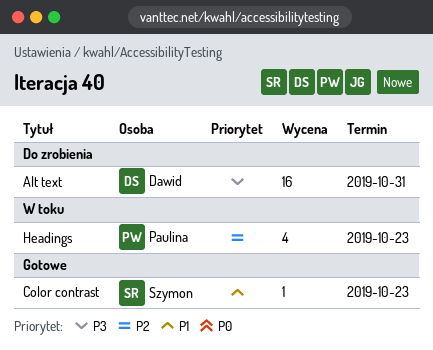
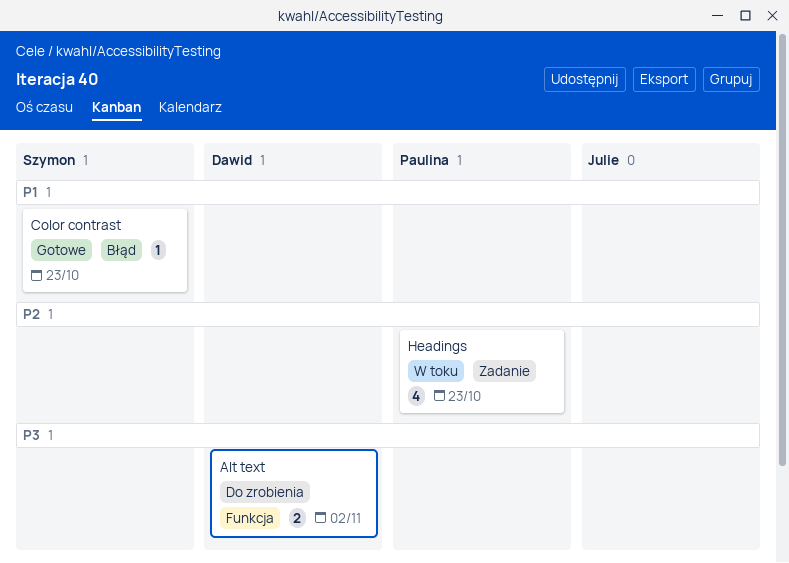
Alt text, estimate: 16 -> 2
Alt text, due: Oct 31 -> Nov 2

